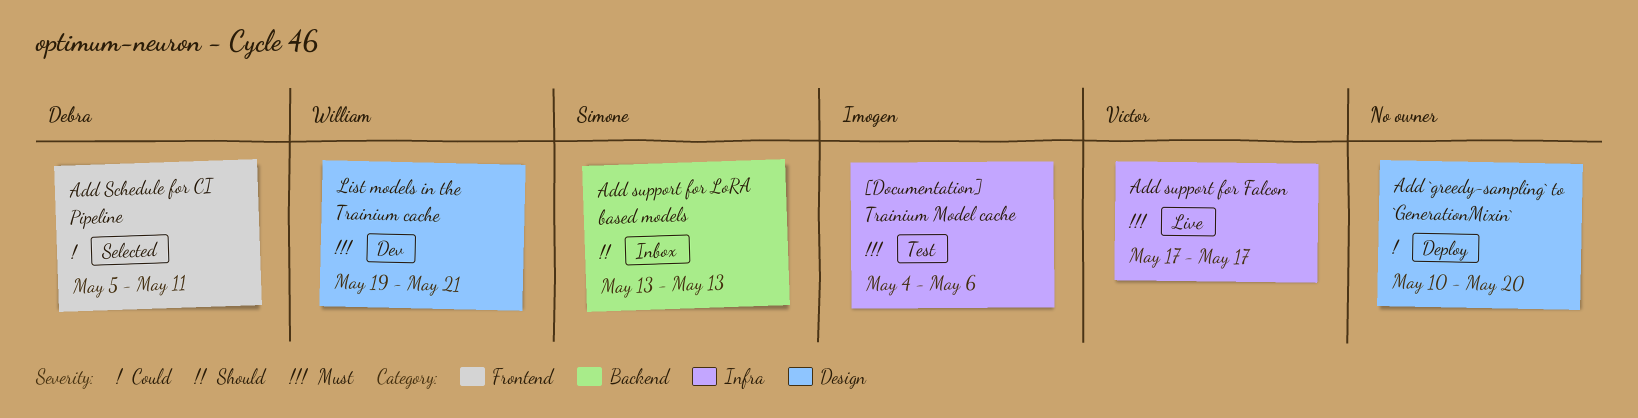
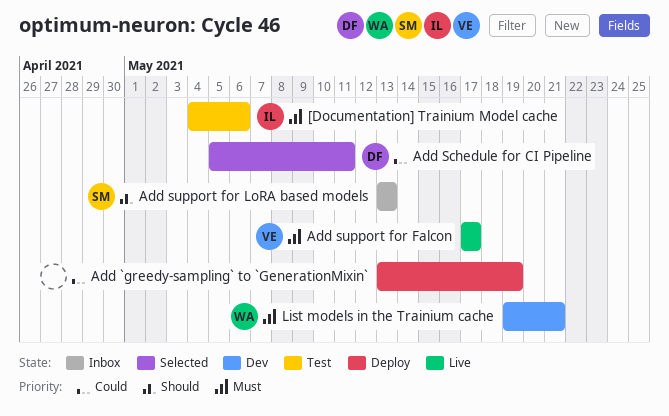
Add `greedy-sampling` to `GenerationMixin`, start: May 10 -> May 13
Add `greedy-sampling` to `GenerationMixin`, due: May 20 -> May 19

